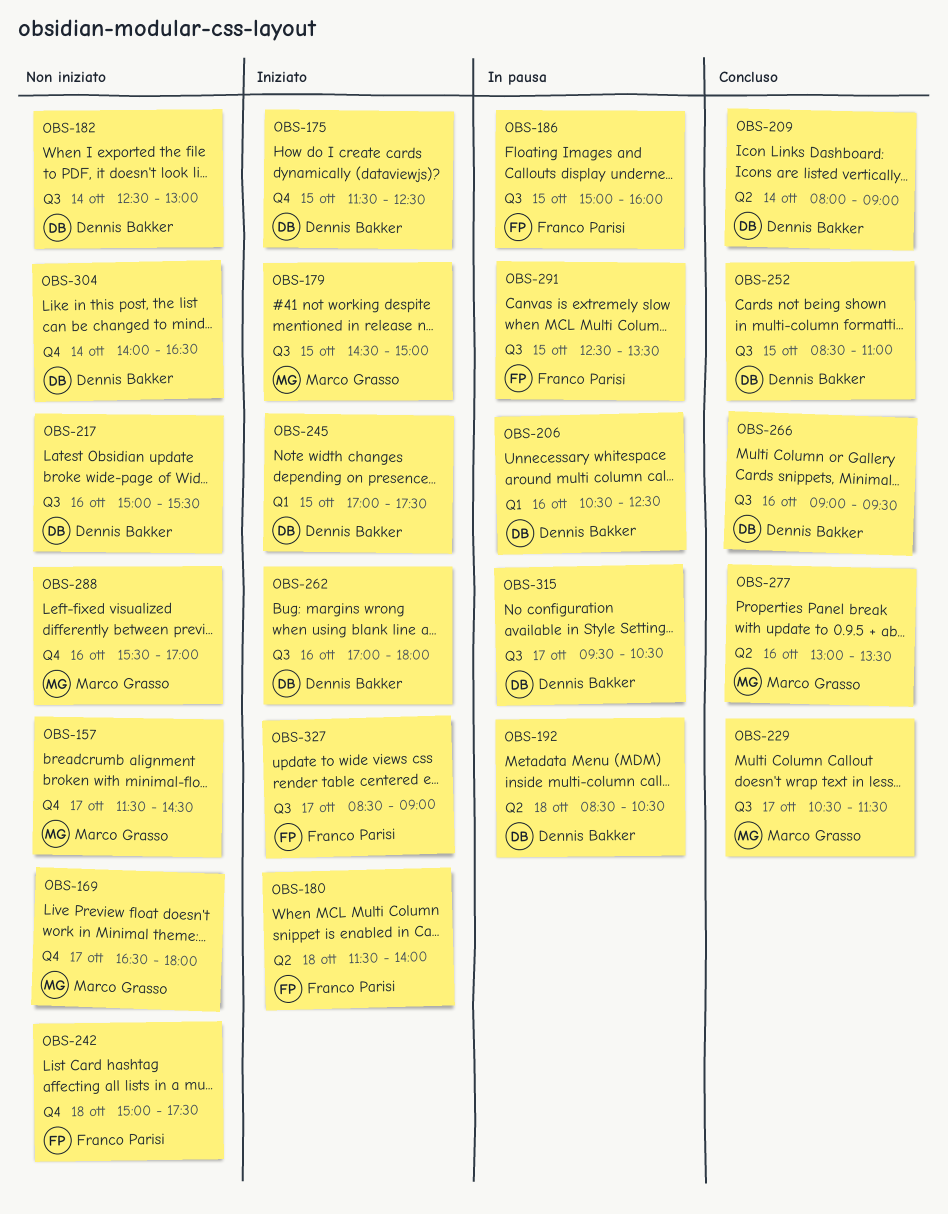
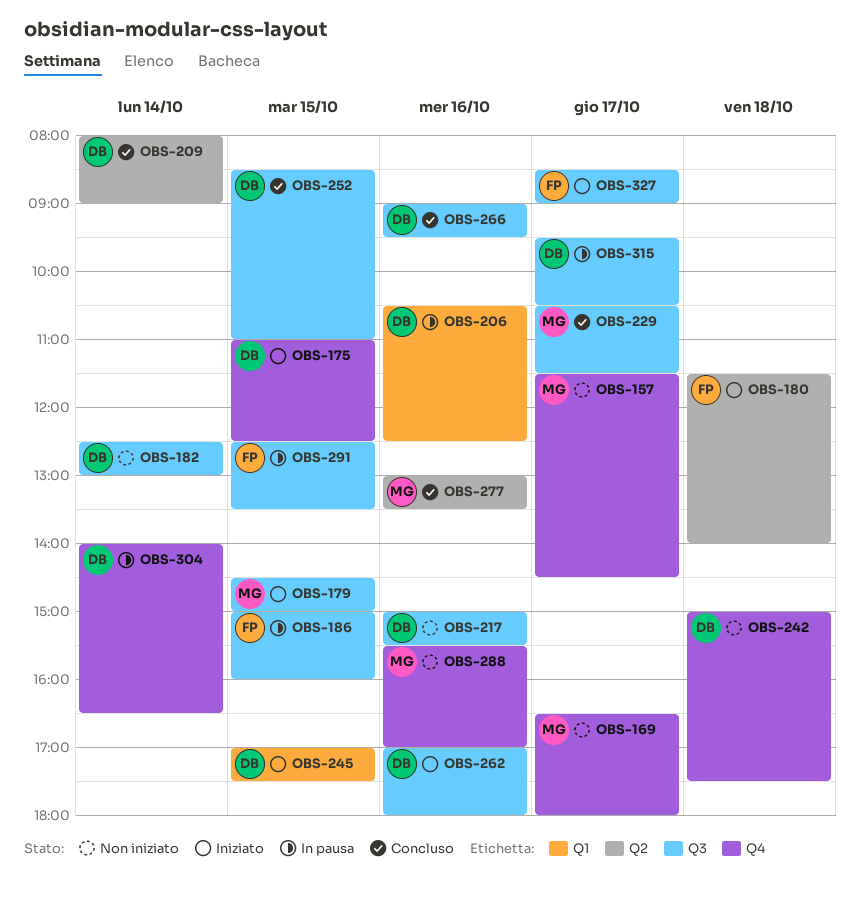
OBS-175, begins: 11:30 -> 11:00
OBS-192: present -> none
OBS-242, owner: Franco Parisi -> Dennis Bakker
OBS-304, status: Non iniziato -> In pausa

